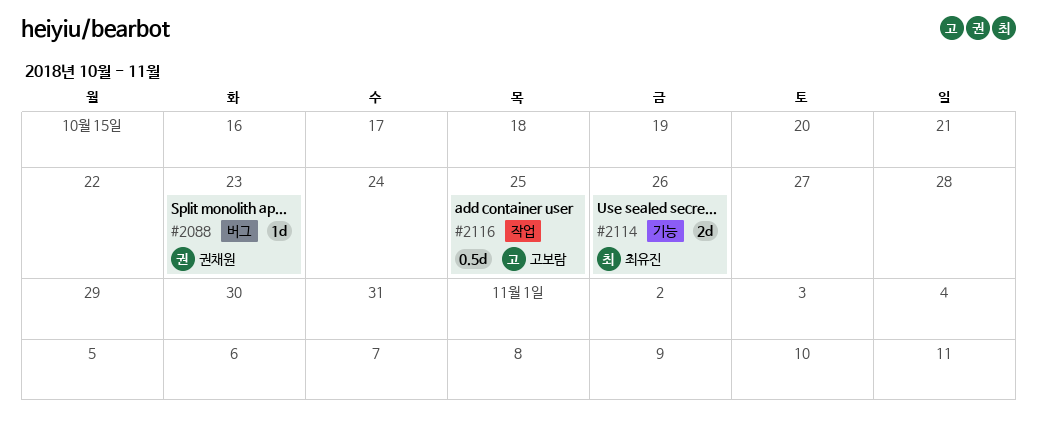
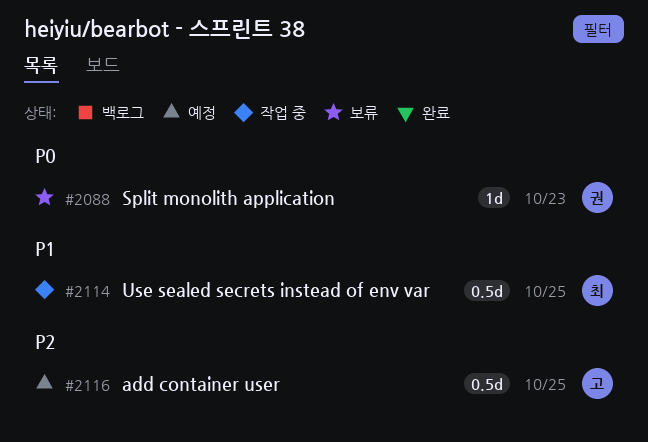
#2114, estimate: 2d -> 0.5d
#2114, due: Oct 26 -> Oct 25

